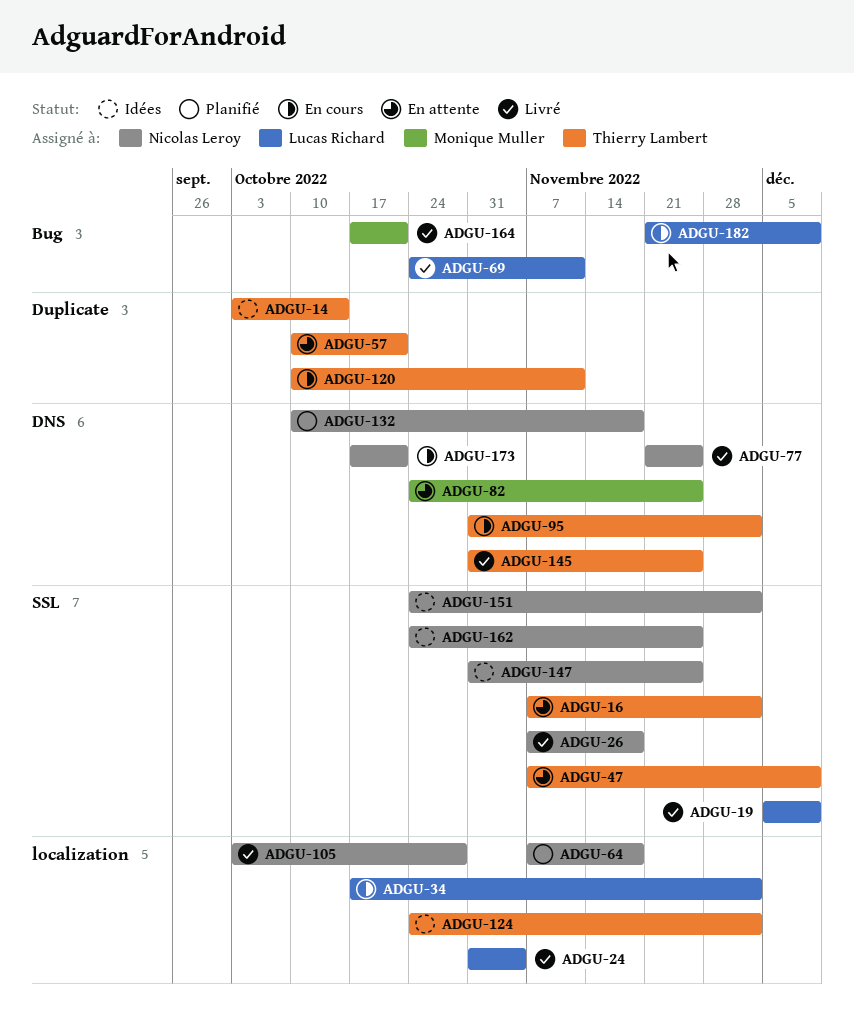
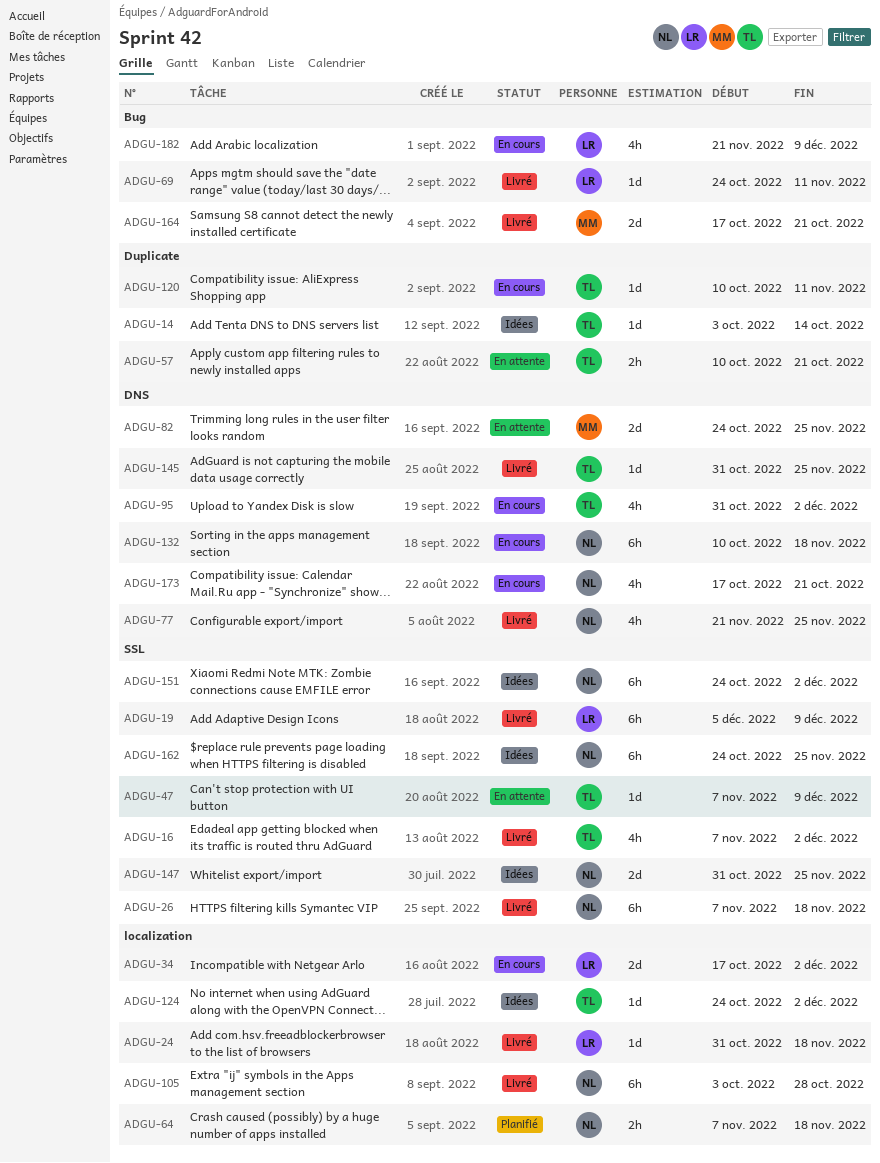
ADGU-16, status: En attente -> Livré
ADGU-24, due: Nov 4 -> Nov 18
ADGU-132, status: Planifié -> En cours

